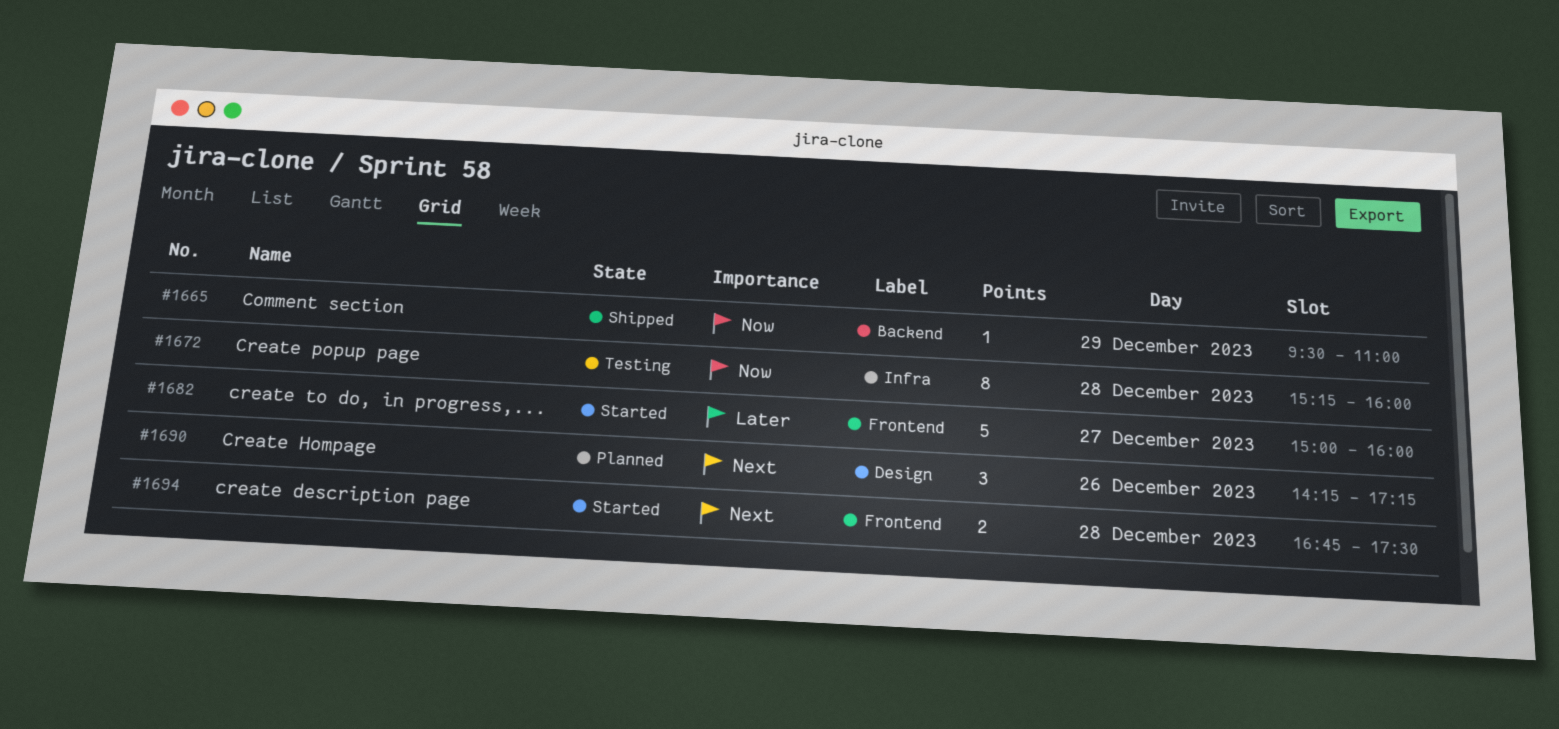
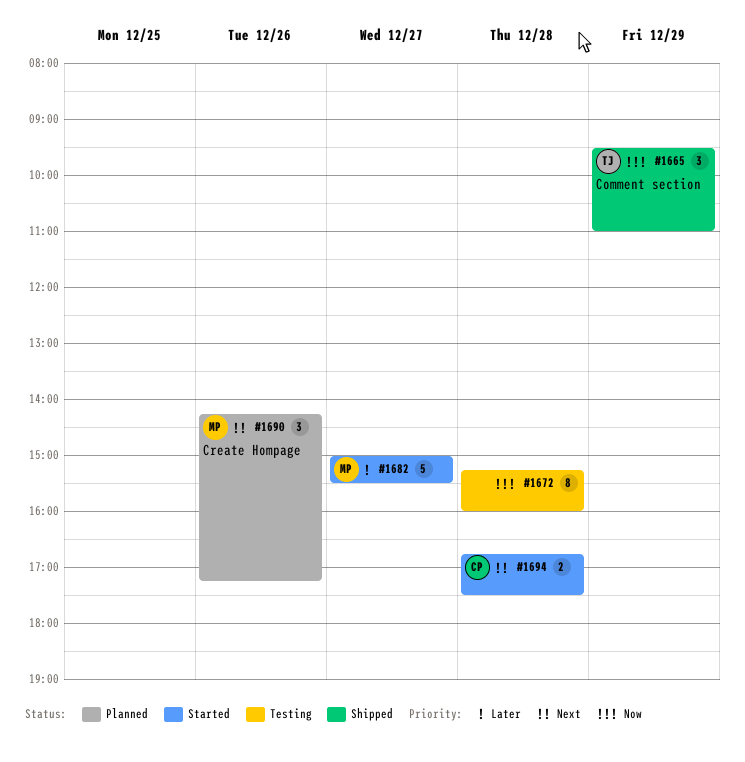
#1665, estimate: 1 -> 3
#1682, ends: 16:00 -> 15:30

